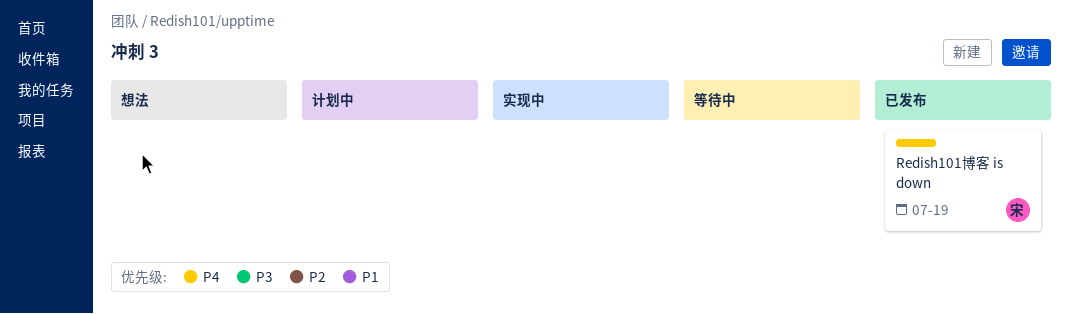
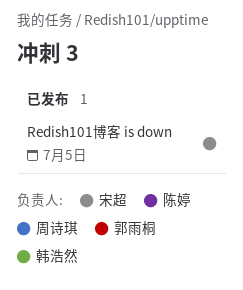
Redish101博客 is down, due: Jul 19 -> Jul 5

